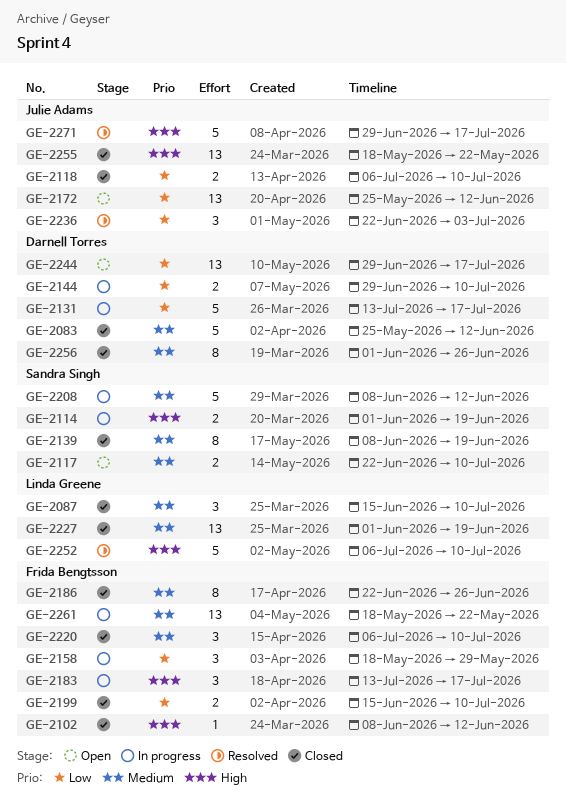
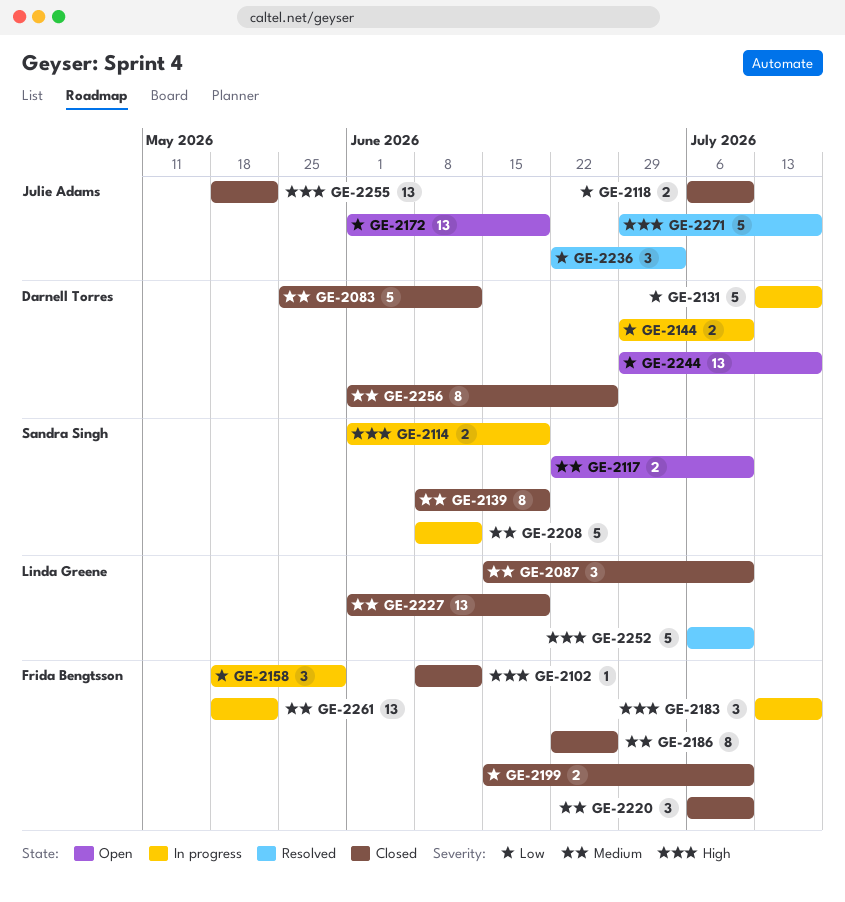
GE-2172, start: May 25 -> Jun 1
GE-2172, due: Jun 12 -> Jun 19

